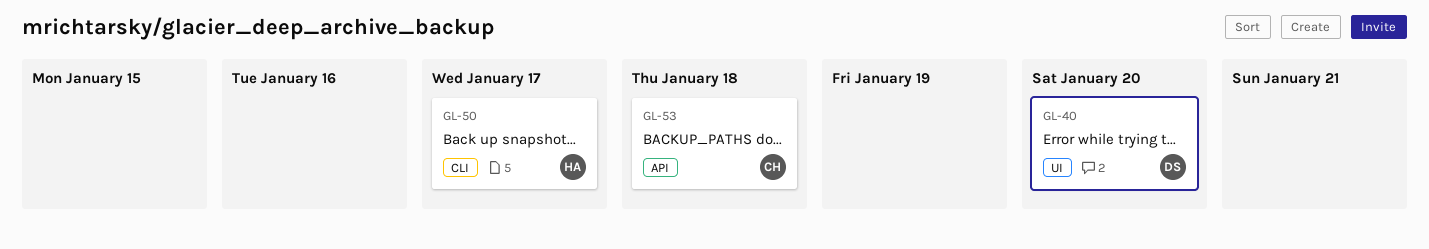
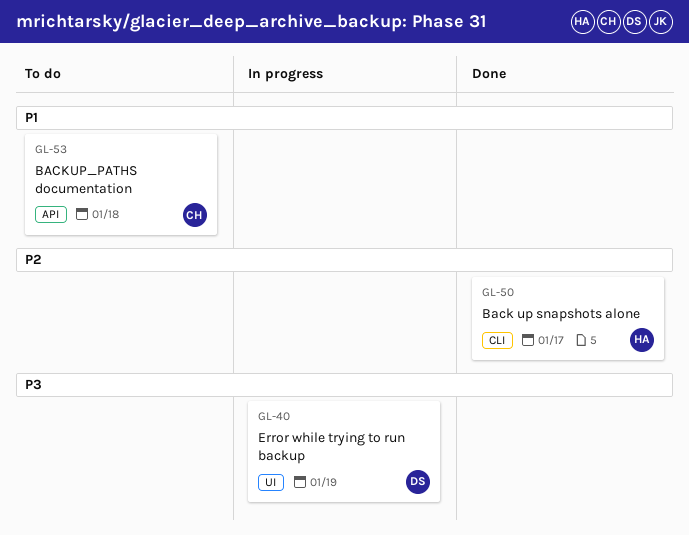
GL-40, due: Jan 20 -> Jan 19

